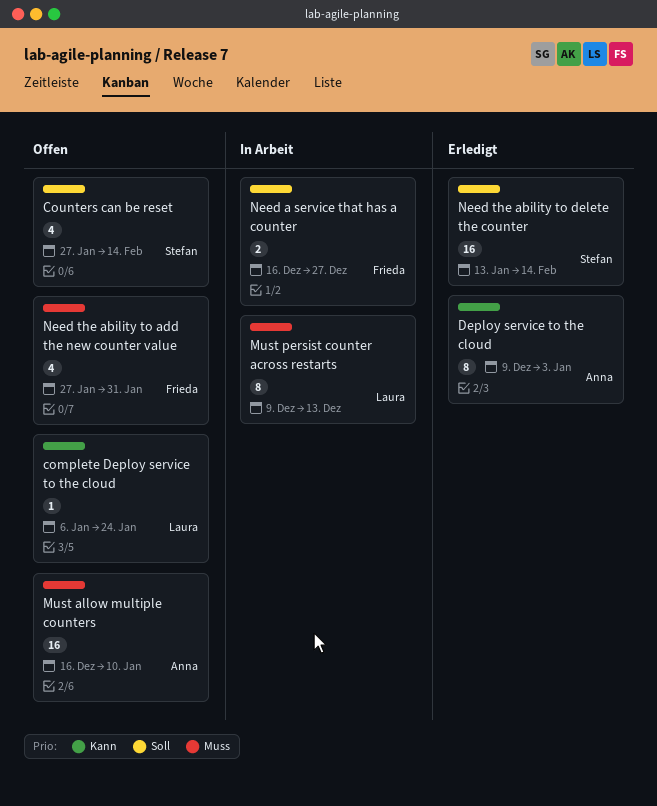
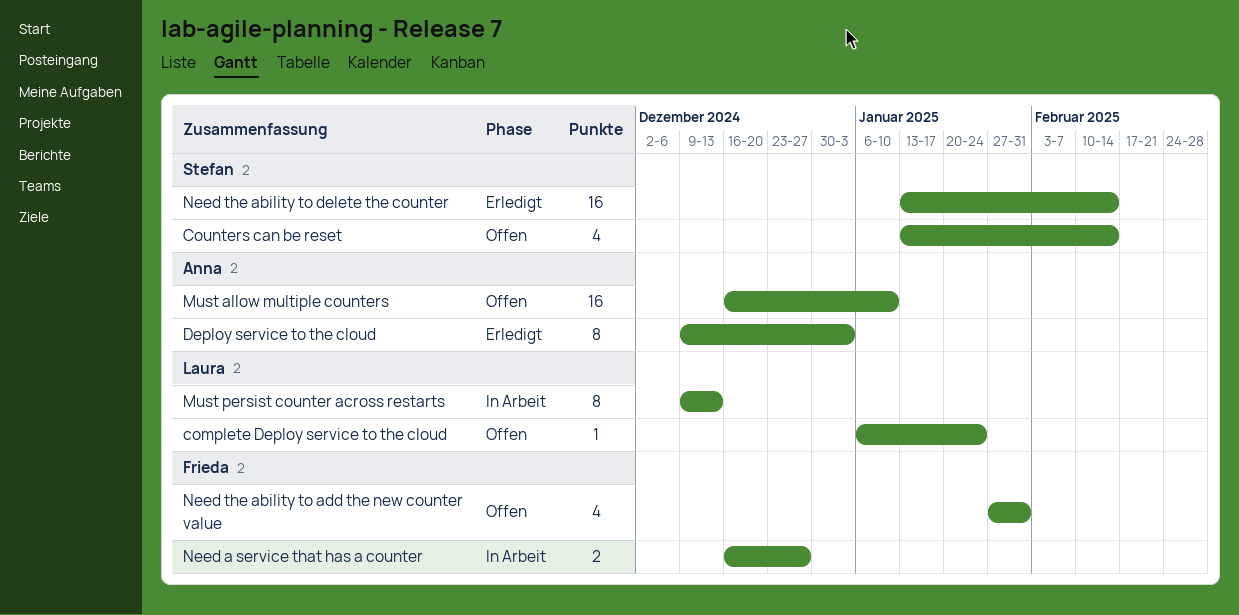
Counters can be reset, start: Jan 27 -> Jan 13

